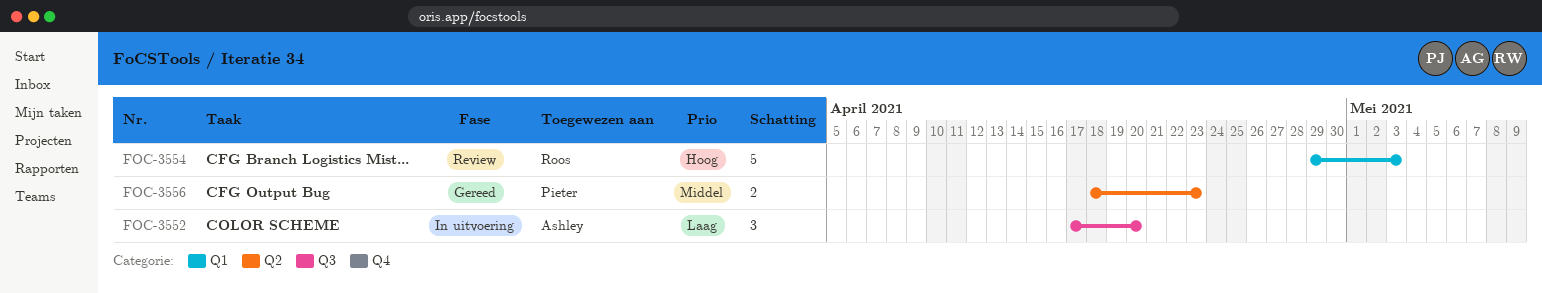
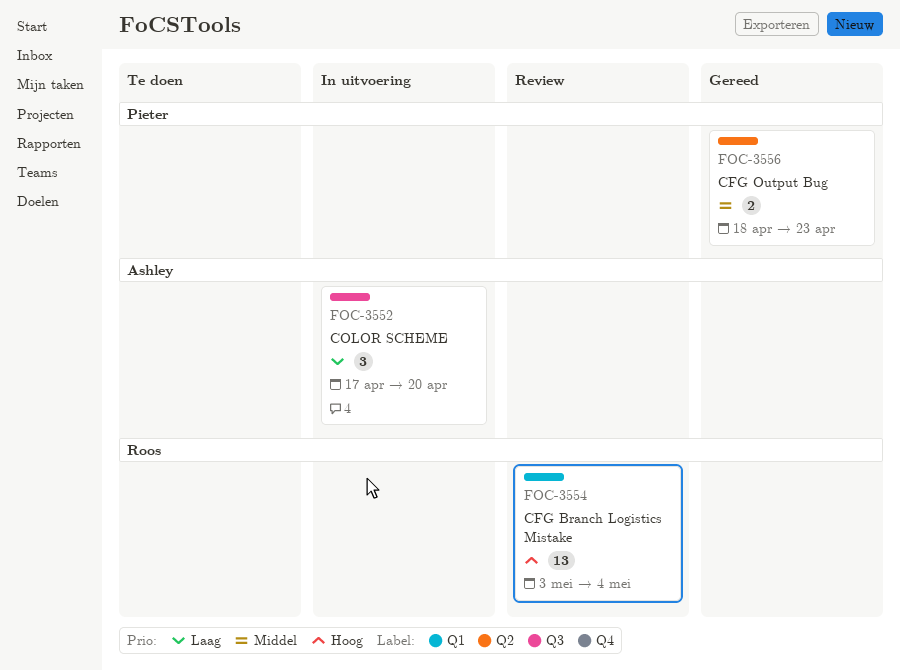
FOC-3554, estimate: 5 -> 13
FOC-3554, start: Apr 29 -> May 3
FOC-3554, due: May 3 -> May 4

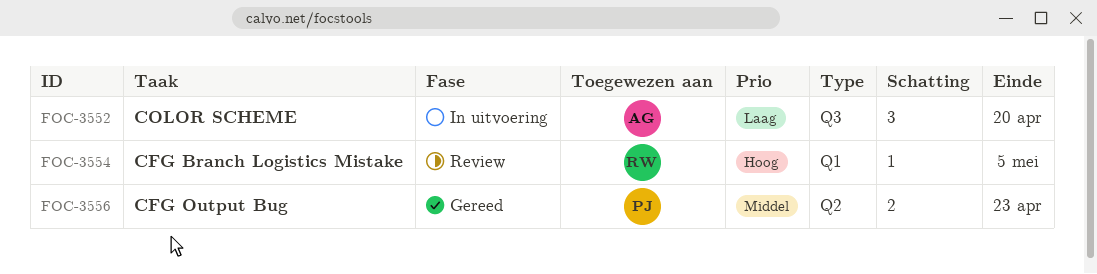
FOC-3554, estimate: 13 -> 1
FOC-3554, due: May 4 -> May 5

